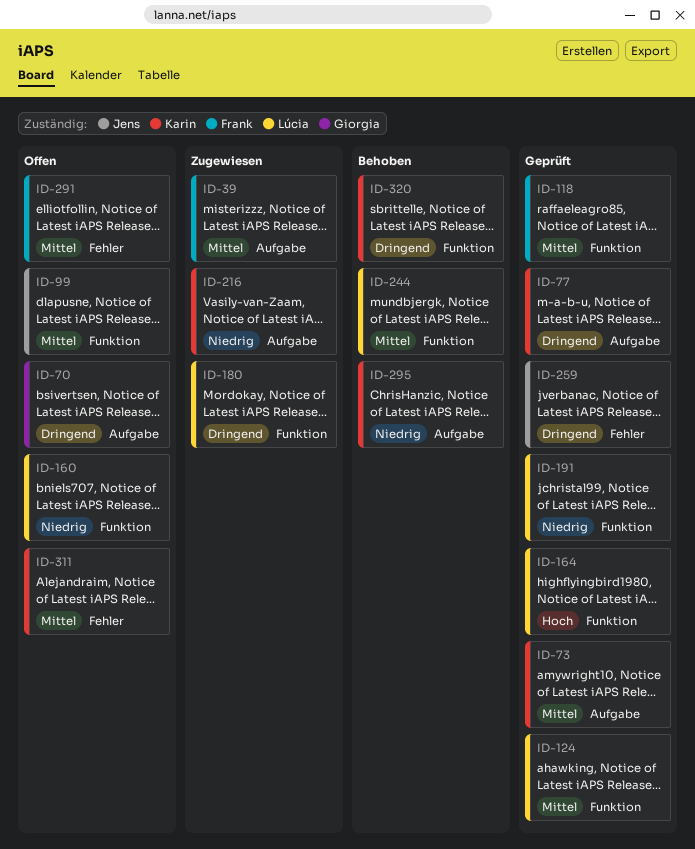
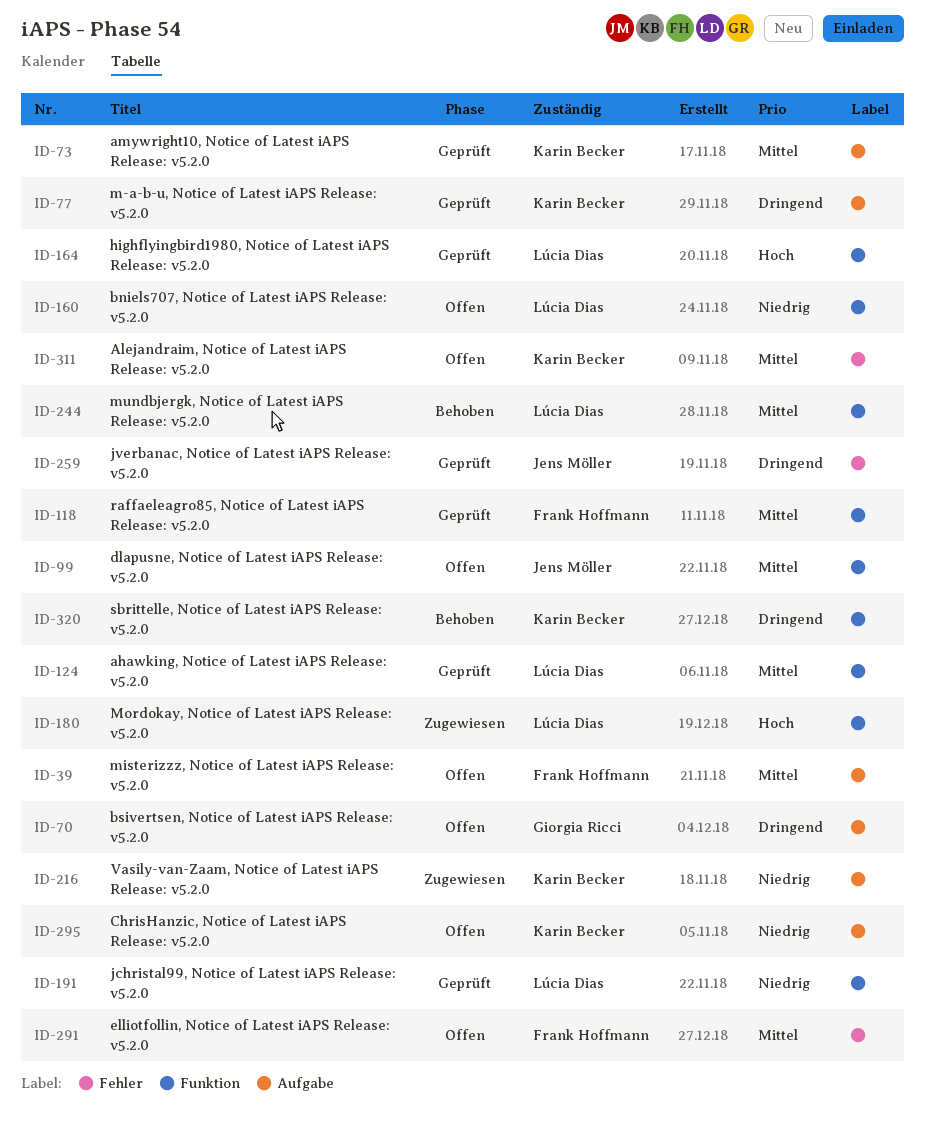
ID-39, status: Zugewiesen -> Offen
ID-180, priority: Dringend -> Hoch
ID-295, status: Behoben -> Offen

